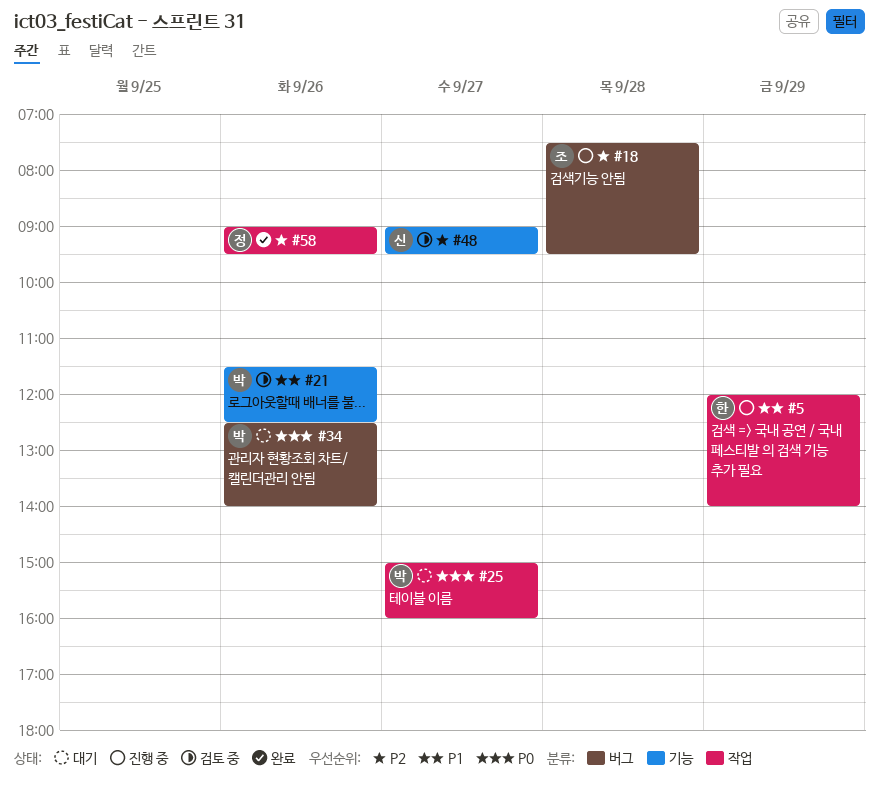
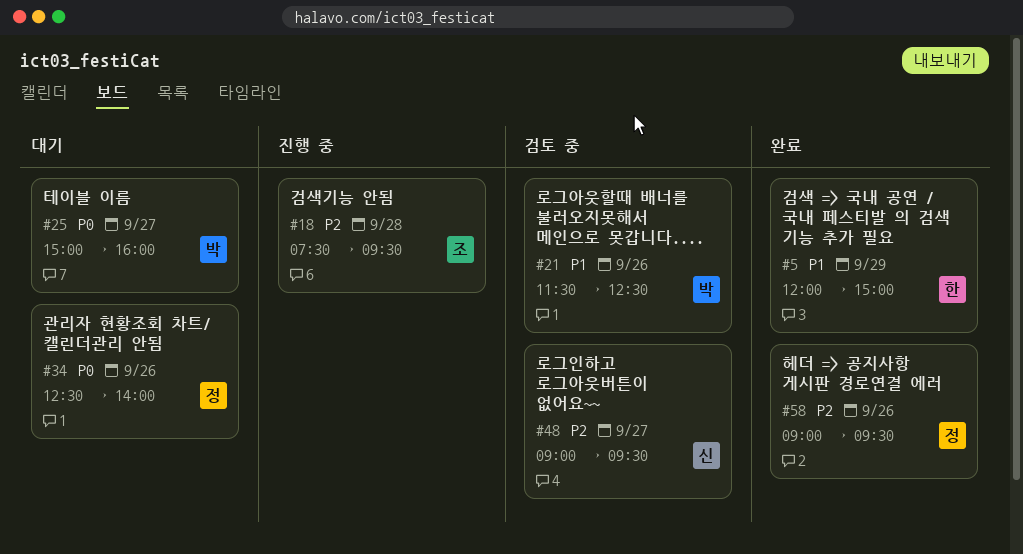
#5, status: 진행 중 -> 완료
#5, ends: 14:00 -> 15:00
#34, owner: 박 -> 정

